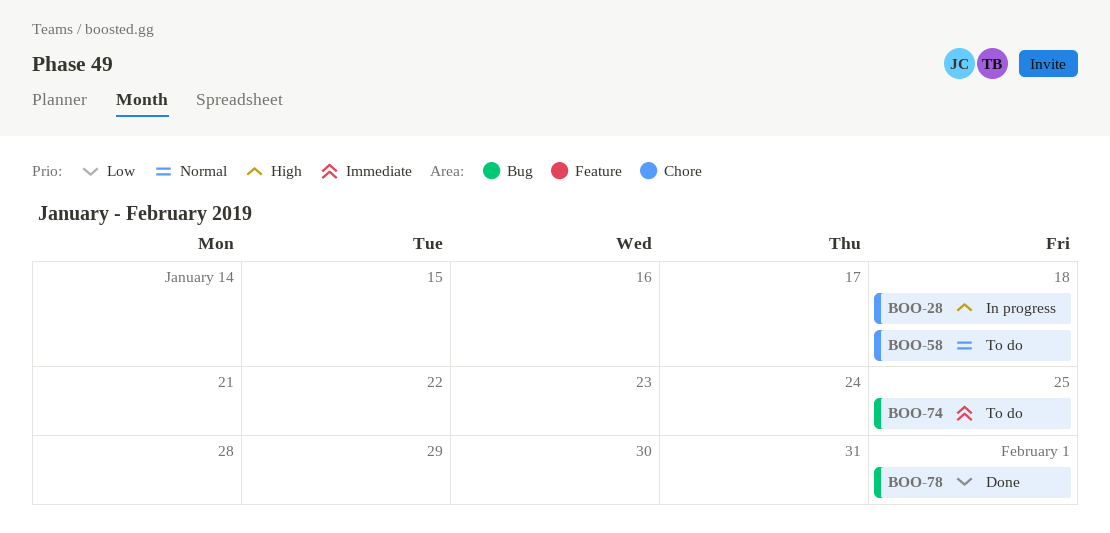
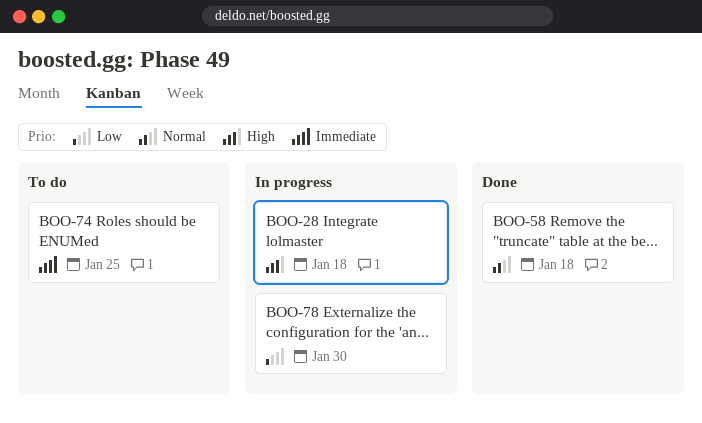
BOO-58, status: To do -> Done
BOO-78, status: Done -> In progress
BOO-78, due: Feb 1 -> Jan 30

